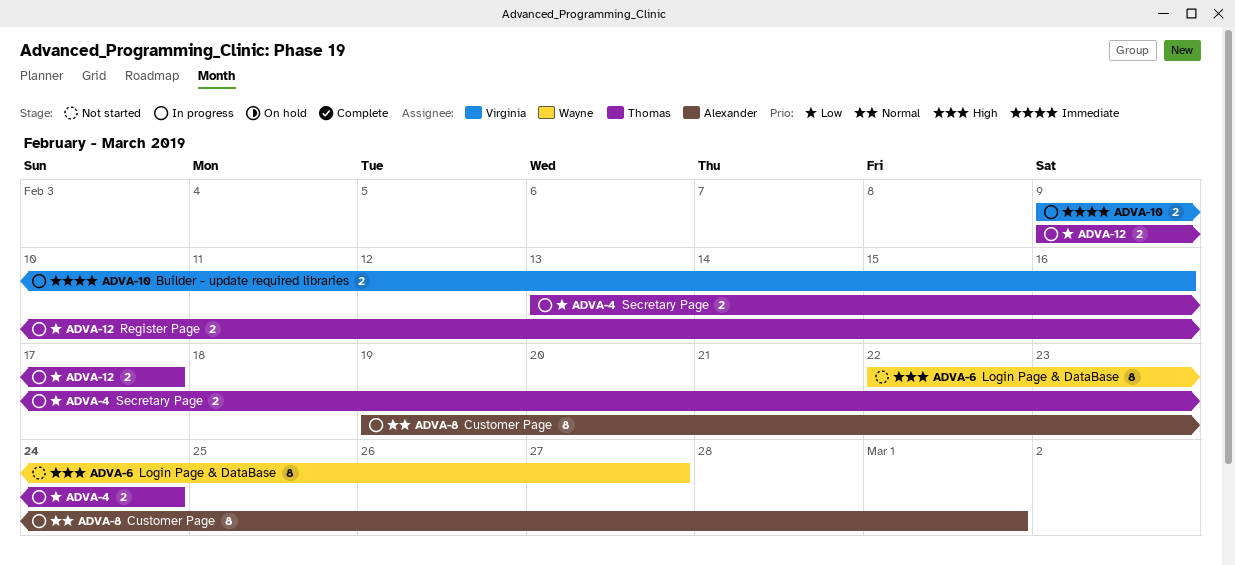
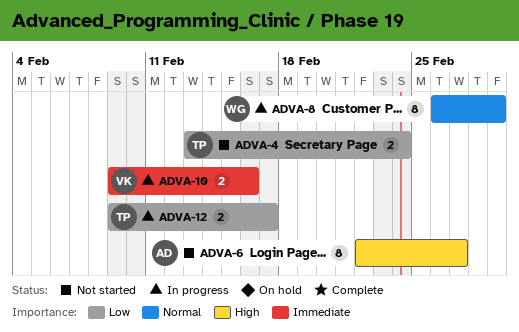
ADVA-4, status: In progress -> Not started
ADVA-6, owner: Wayne -> Alexander
ADVA-8, owner: Alexander -> Wayne
ADVA-8, start: Feb 19 -> Feb 26

